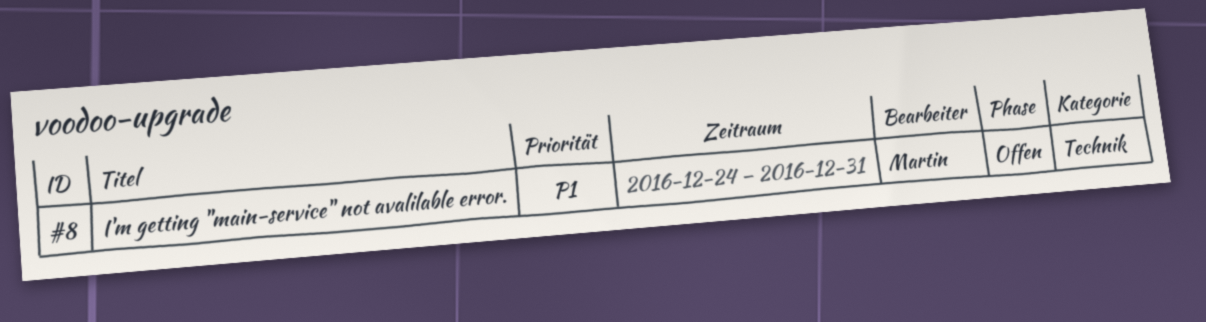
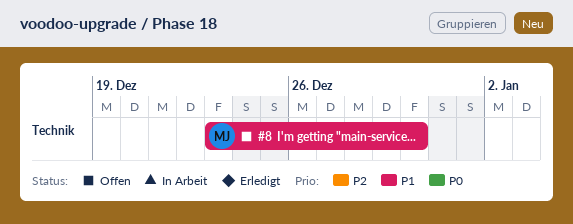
#8, start: Dec 24 -> Dec 23
#8, due: Dec 31 -> Dec 30

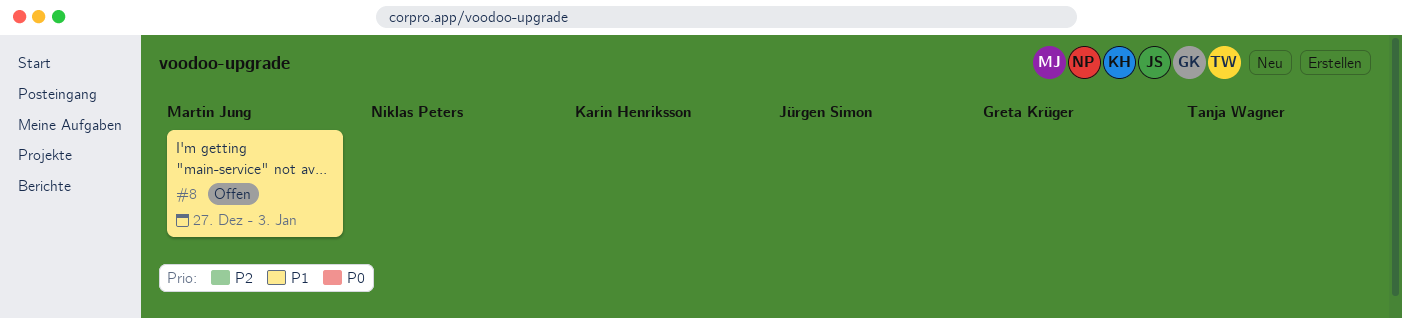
#8, start: Dec 23 -> Dec 27
#8, due: Dec 30 -> Jan 3

